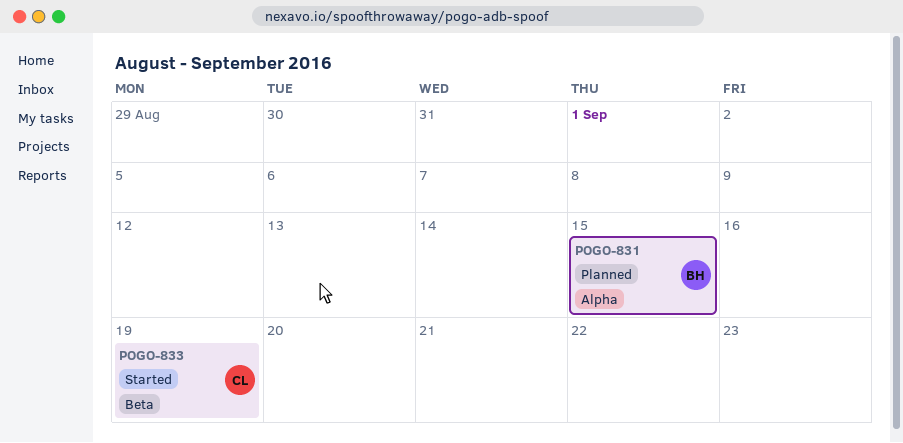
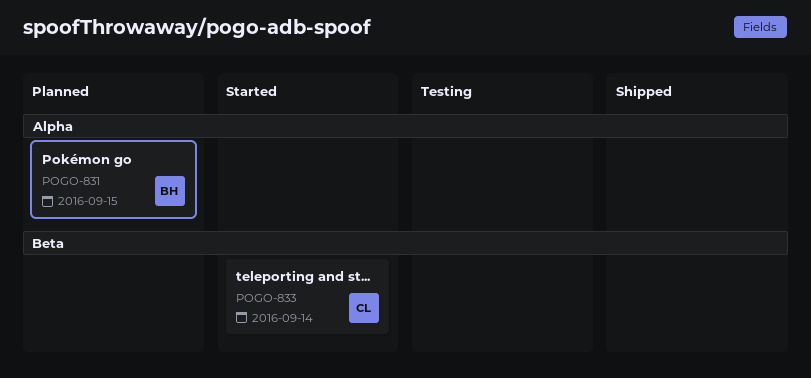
POGO-833, due: Sep 19 -> Sep 14

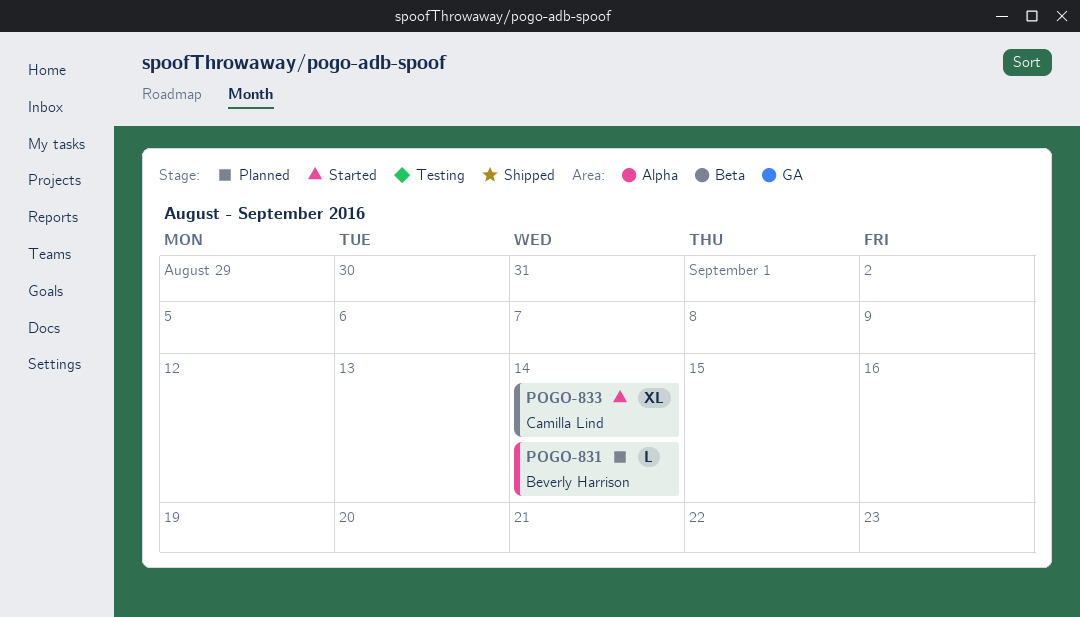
POGO-831, due: Sep 15 -> Sep 14

